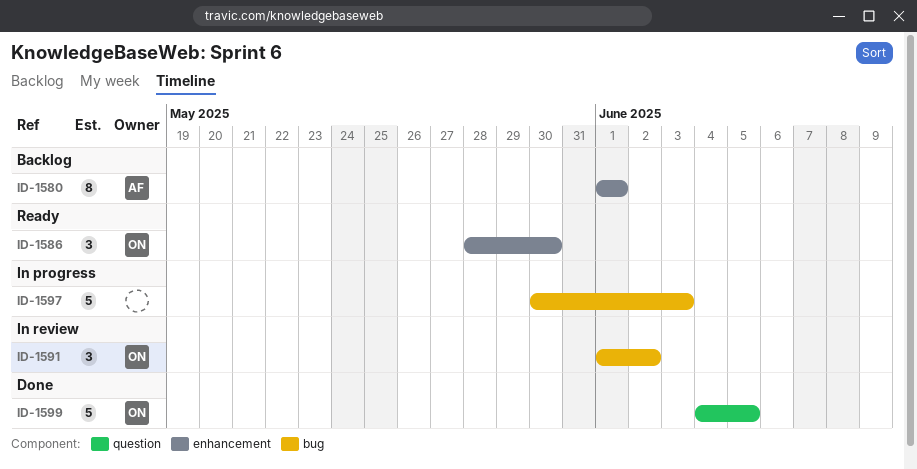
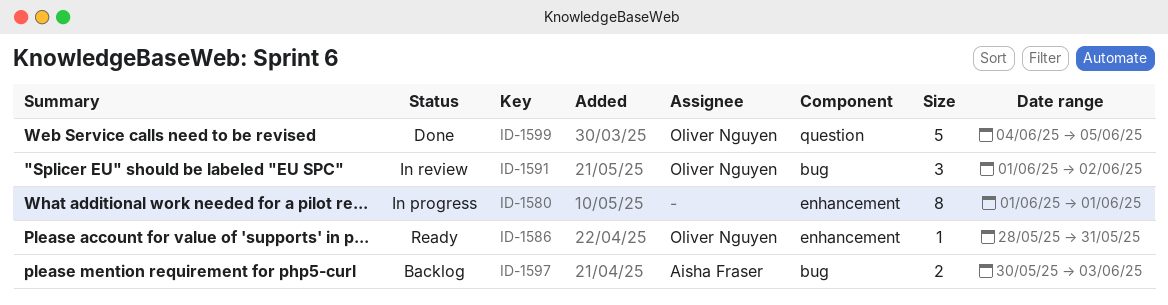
ID-1580, status: Backlog -> In progress
ID-1580, owner: Aisha Fraser -> none
ID-1586, estimate: 3 -> 1
ID-1586, due: May 30 -> May 31
ID-1597, status: In progress -> Backlog
ID-1597, owner: none -> Aisha Fraser
ID-1597, estimate: 5 -> 2

